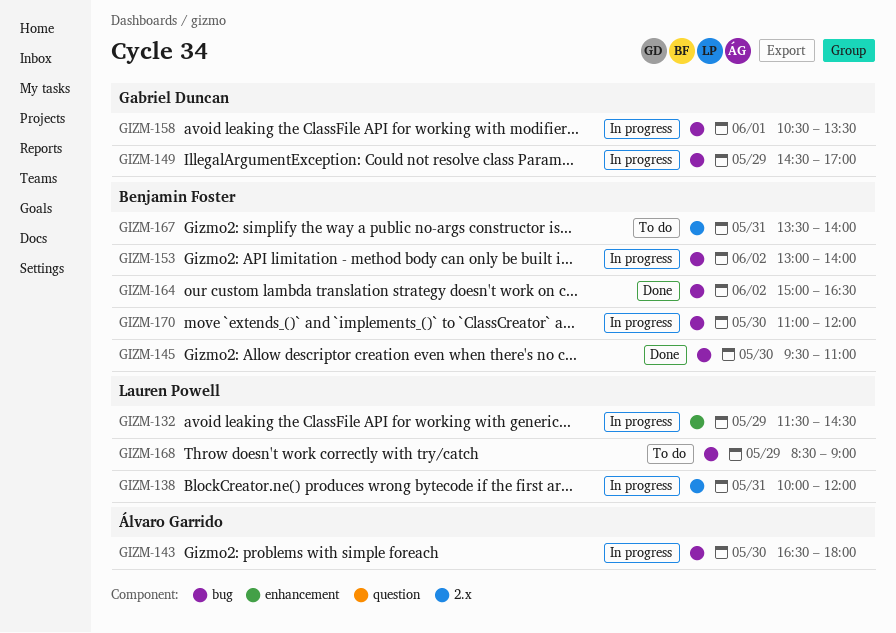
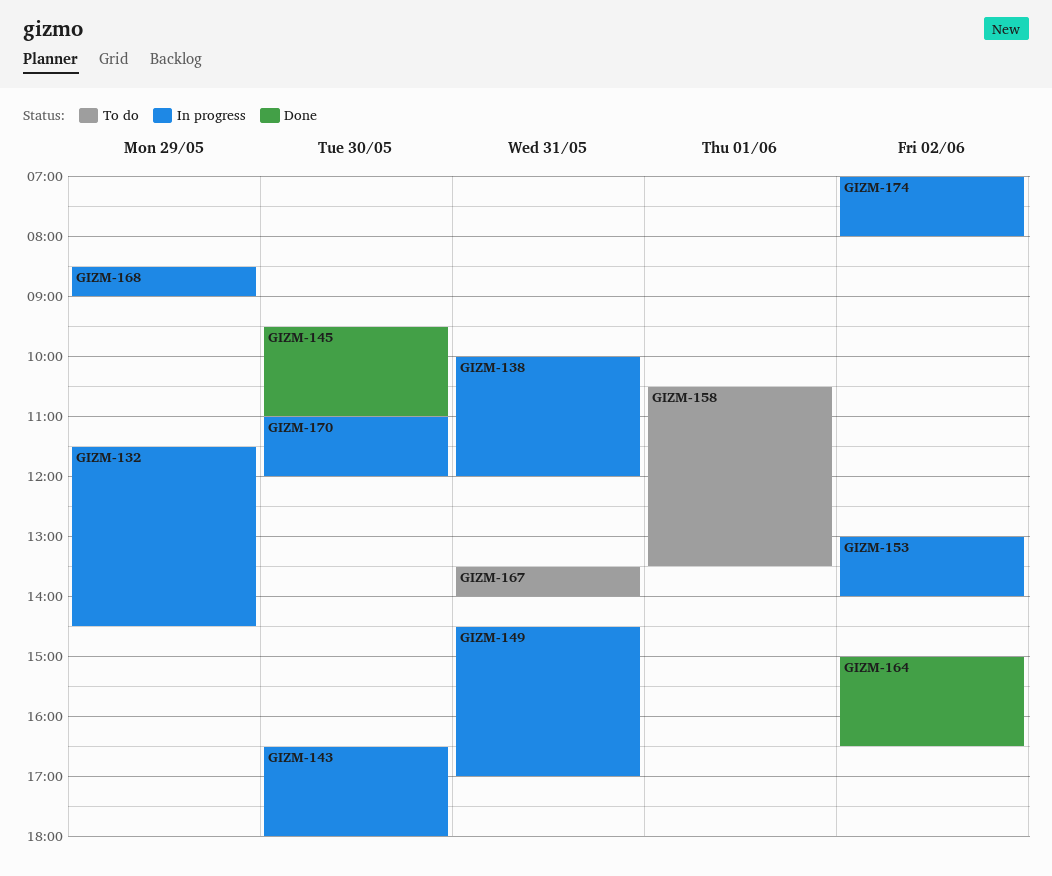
GIZM-149, day: May 29 -> May 31
GIZM-158, status: In progress -> To do
GIZM-168, status: To do -> In progress
GIZM-174: none -> present

